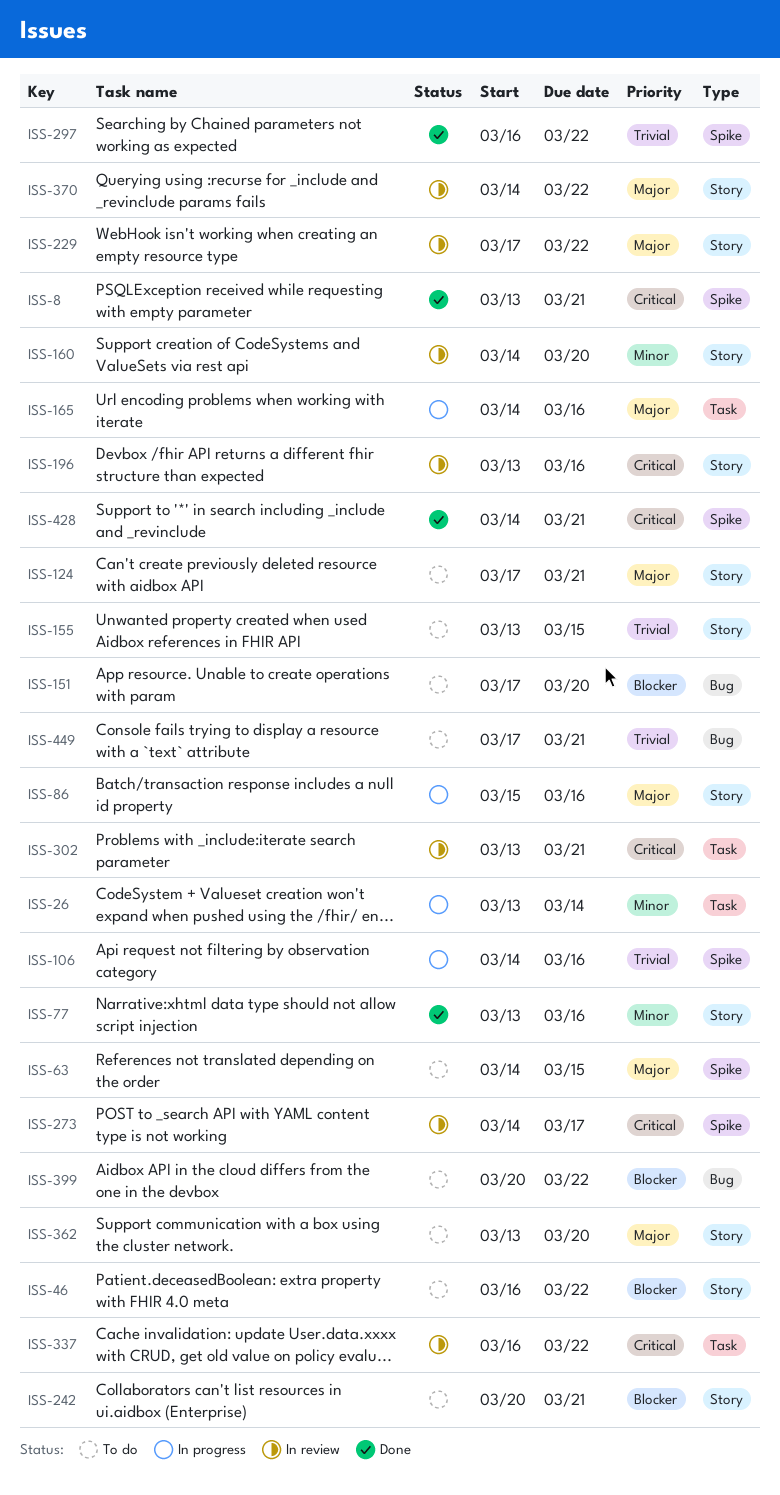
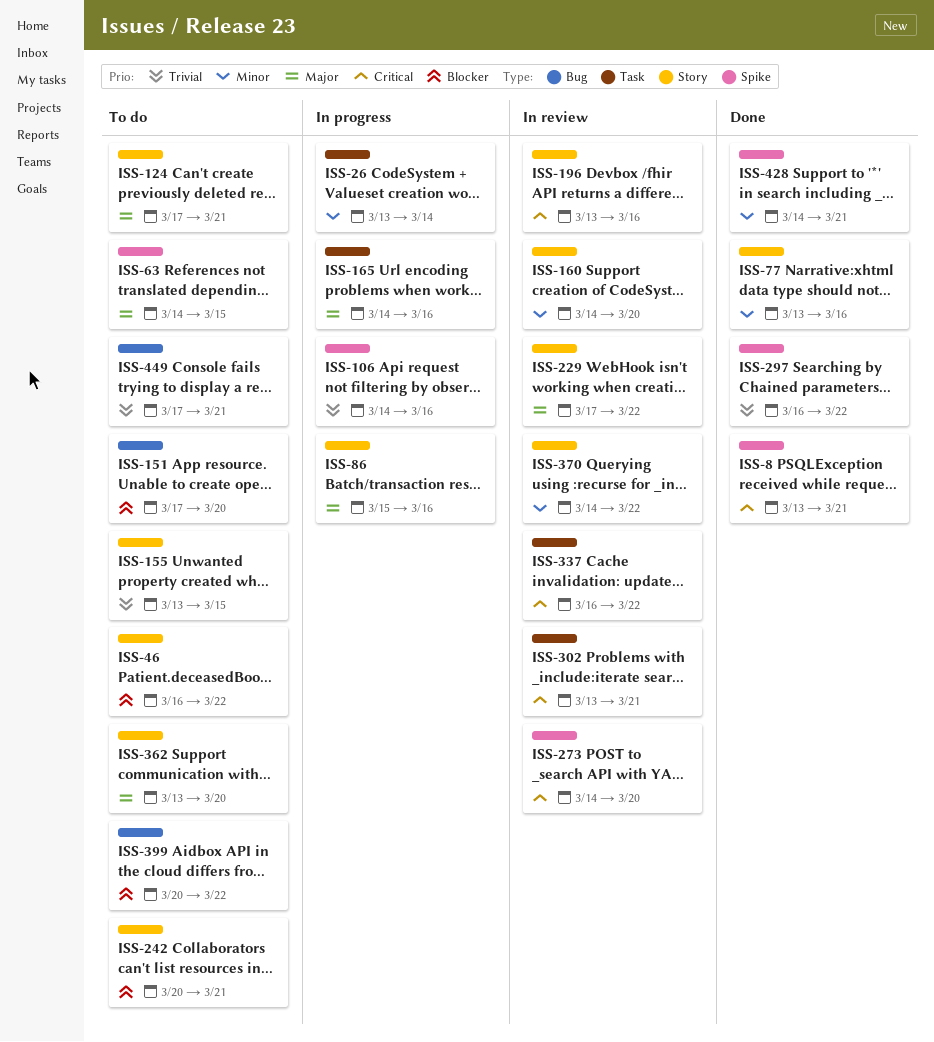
ISS-273, due: Mar 17 -> Mar 20
ISS-370, priority: Major -> Minor
ISS-428, priority: Critical -> Minor

